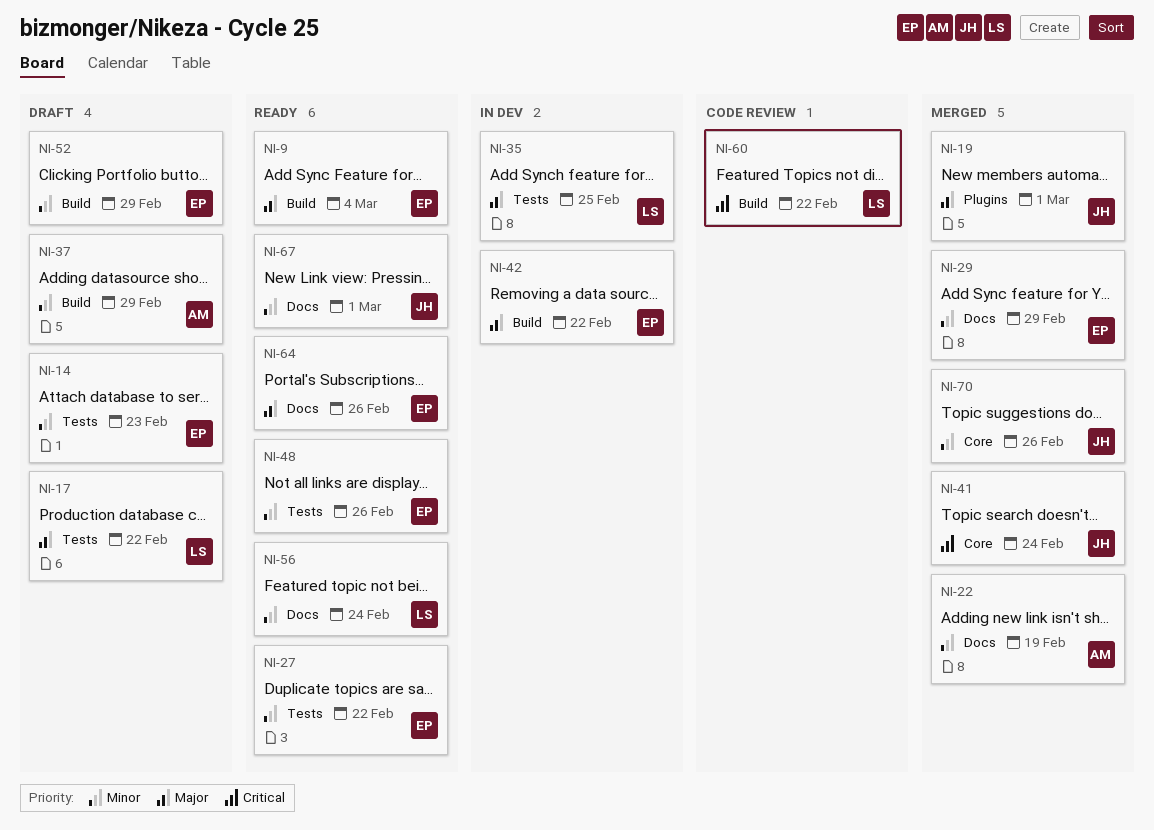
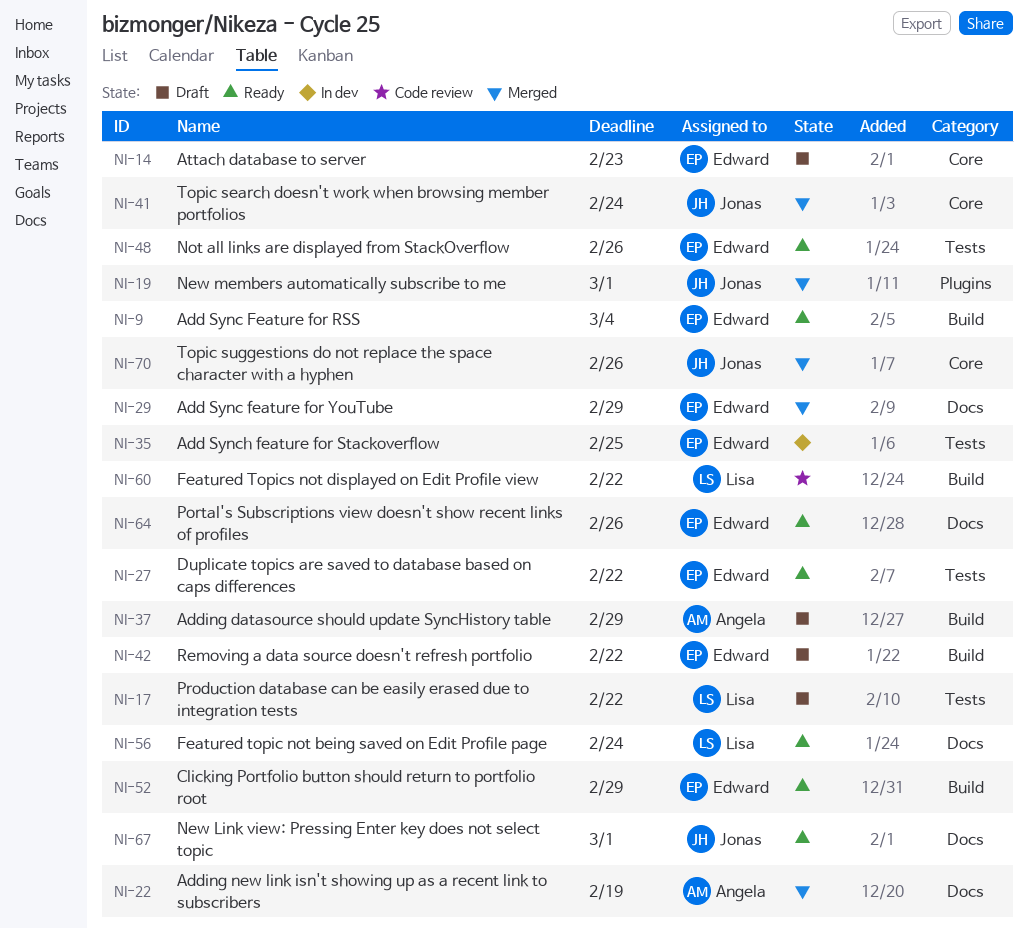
NI-14, label: Tests -> Core
NI-35, owner: Lisa -> Edward
NI-42, status: In dev -> Draft
NI-52, status: Draft -> Ready

